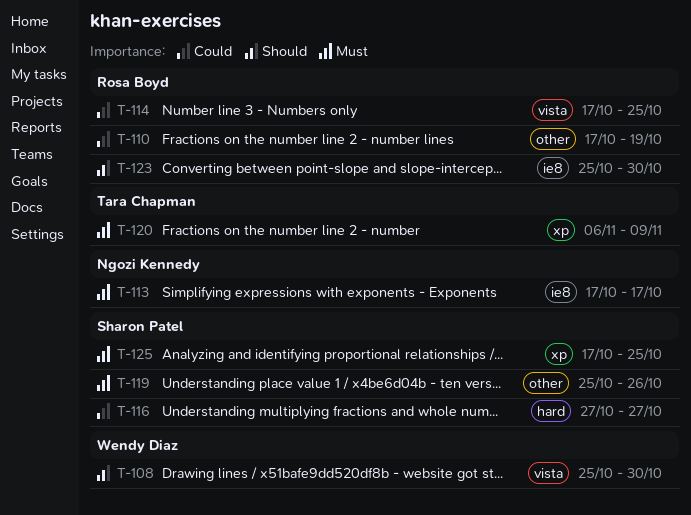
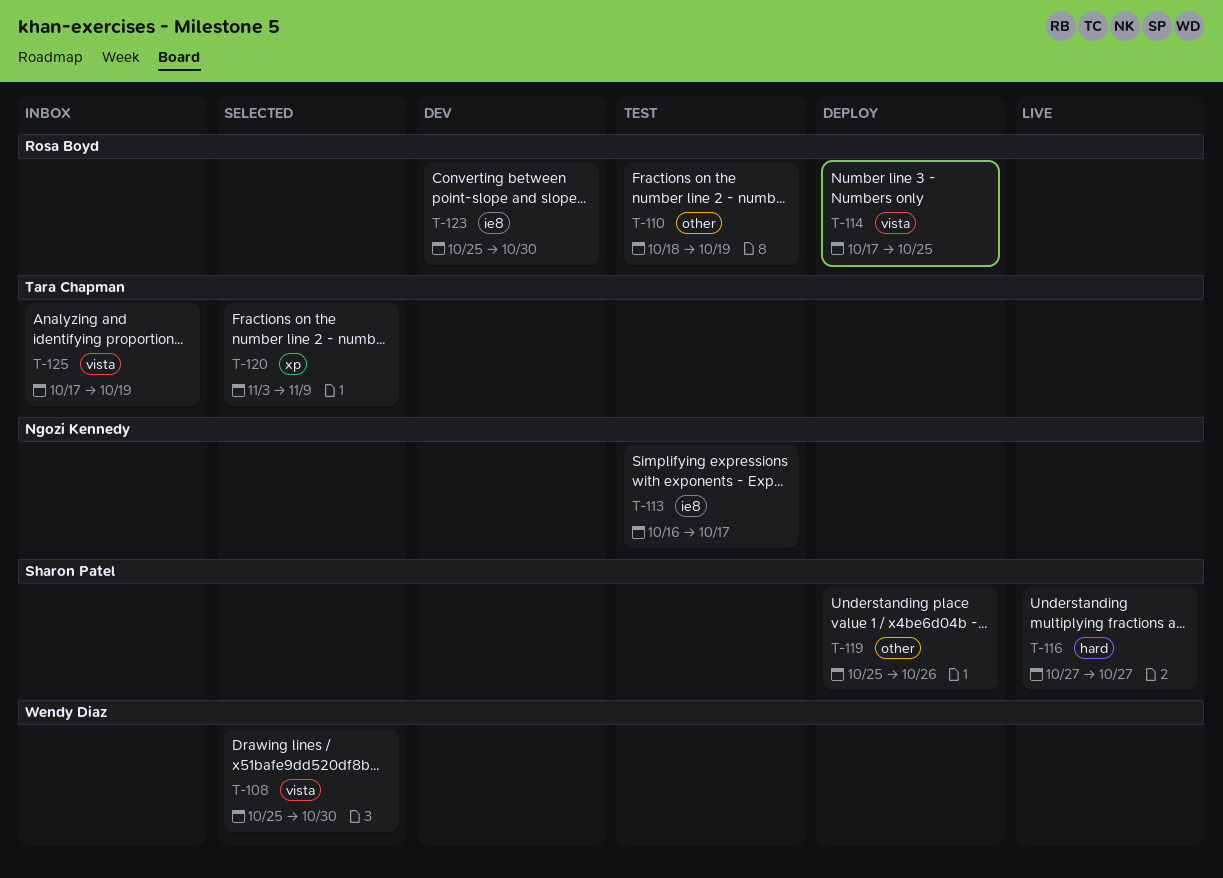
T-110, start: Oct 17 -> Oct 18
T-113, start: Oct 17 -> Oct 16
T-120, start: Nov 6 -> Nov 3
T-125, owner: Sharon Patel -> Tara Chapman
T-125, label: xp -> vista
T-125, due: Oct 25 -> Oct 19

